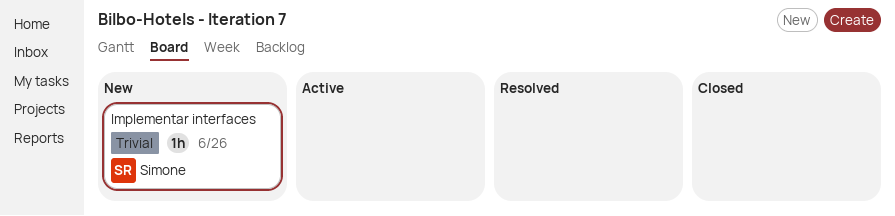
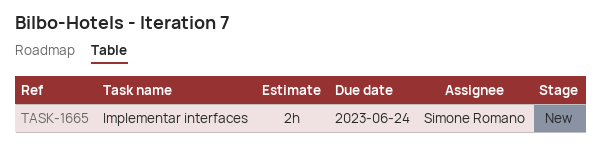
Implementar interfaces, estimate: 1h -> 2h
Implementar interfaces, due: Jun 26 -> Jun 24

